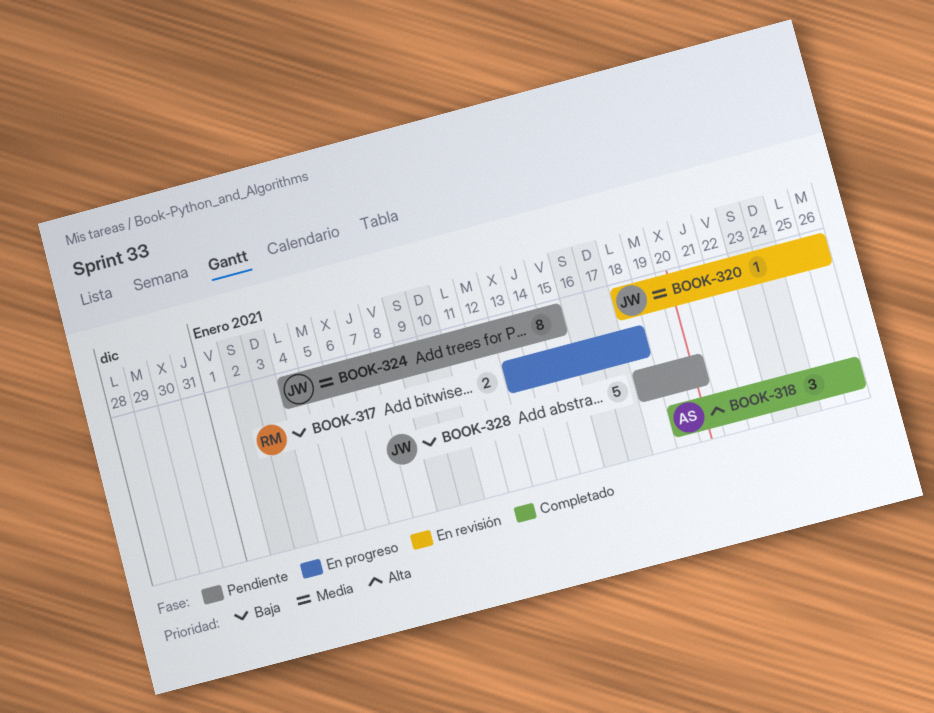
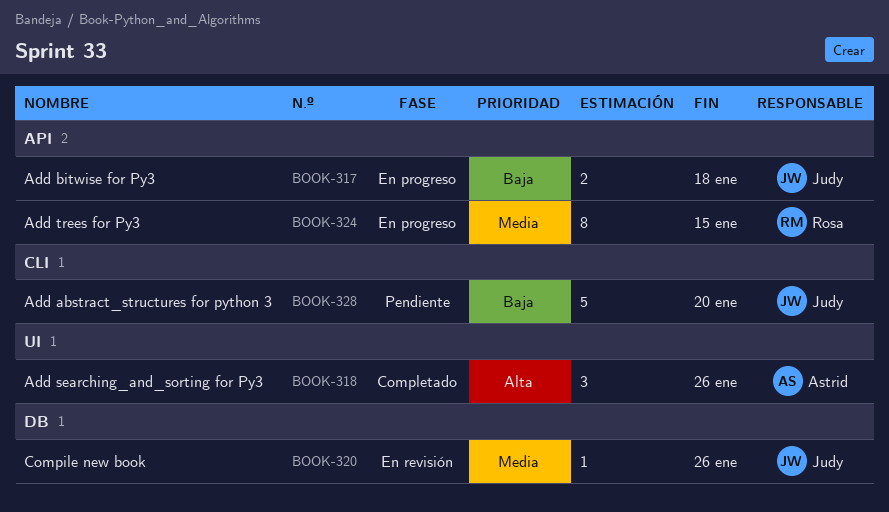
BOOK-317, owner: Rosa -> Judy
BOOK-324, status: Pendiente -> En progreso
BOOK-324, owner: Judy -> Rosa

